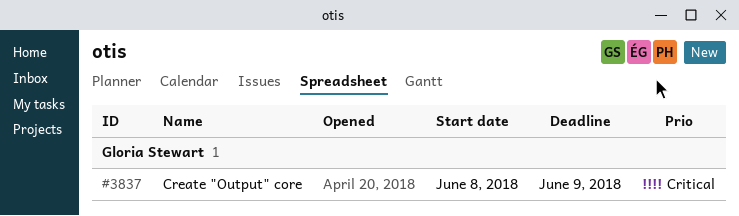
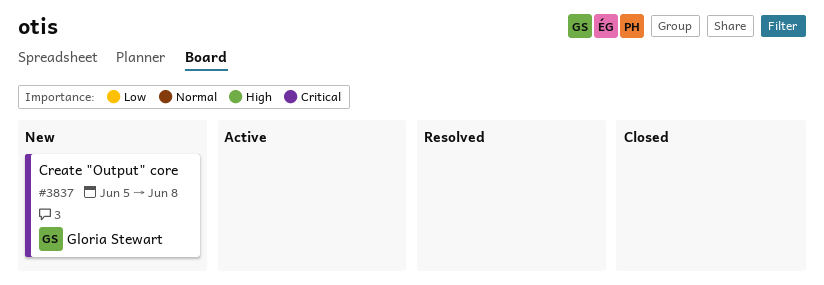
#3837, start: Jun 8 -> Jun 5
#3837, due: Jun 9 -> Jun 8

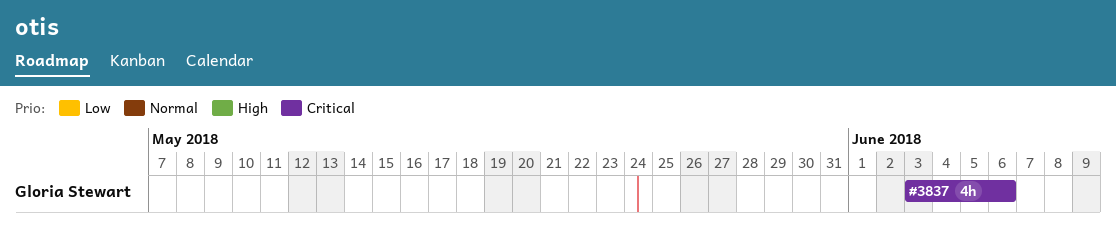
#3837, start: Jun 5 -> Jun 3
#3837, due: Jun 8 -> Jun 6

